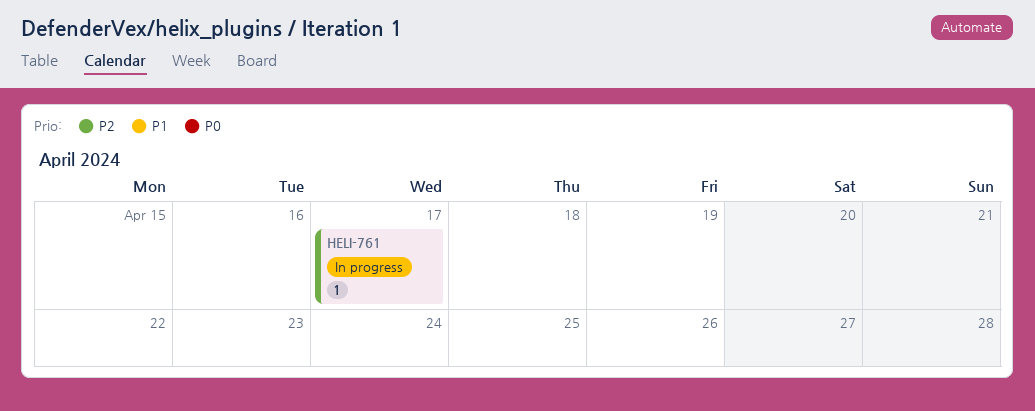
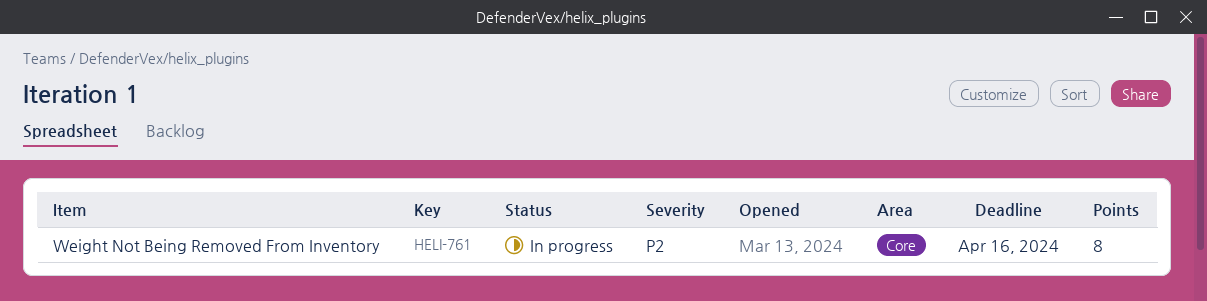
HELI-761, estimate: 1 -> 8
HELI-761, due: Apr 17 -> Apr 16

